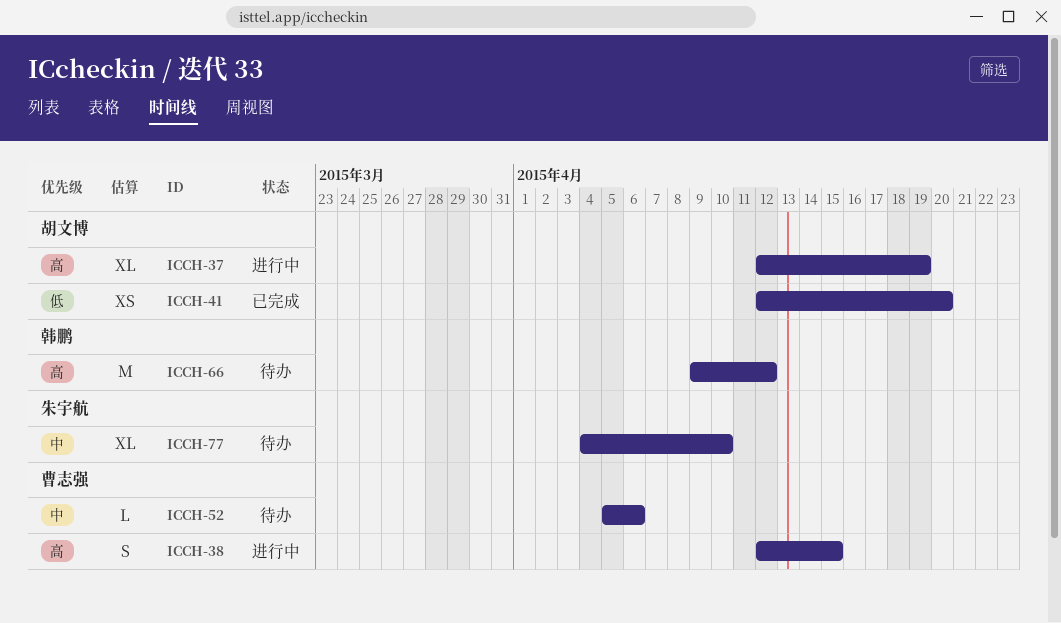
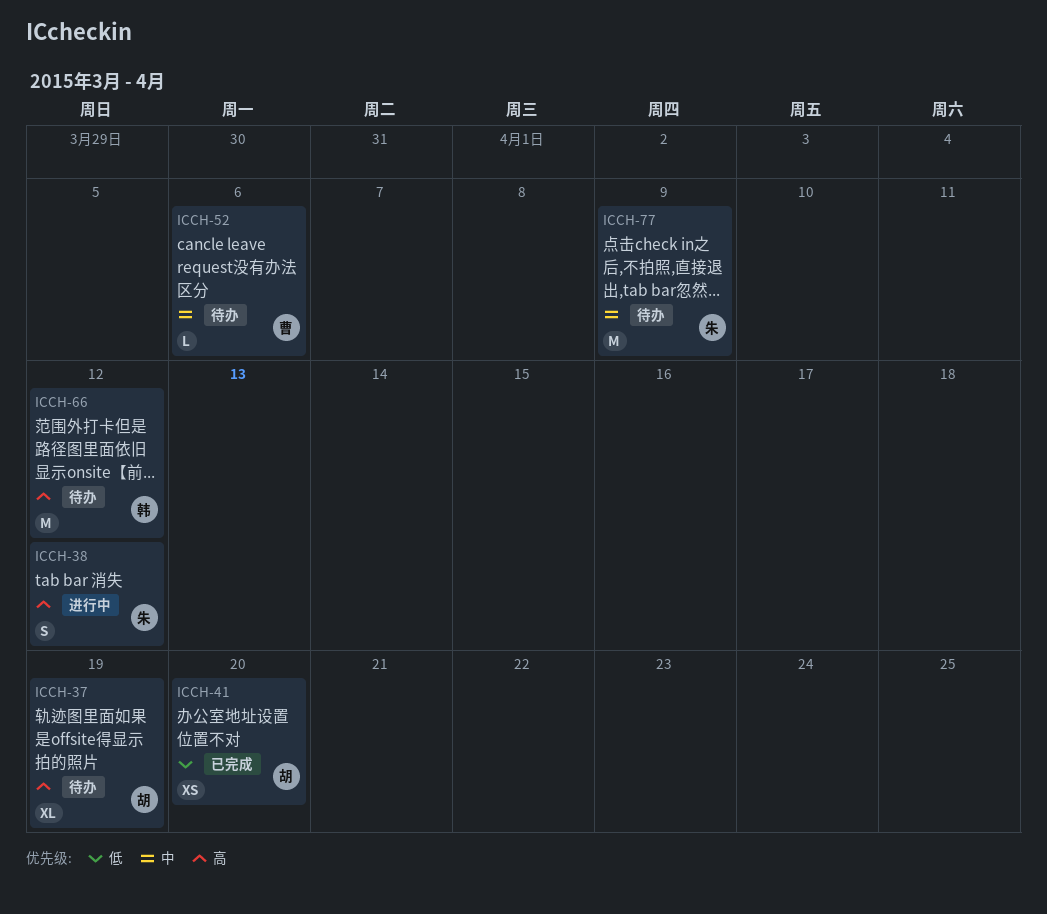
ICCH-37, status: 进行中 -> 待办
ICCH-38, owner: 曹志强 -> 朱宇航
ICCH-38, due: Apr 15 -> Apr 12
ICCH-77, estimate: XL -> M
ICCH-77, due: Apr 10 -> Apr 9

